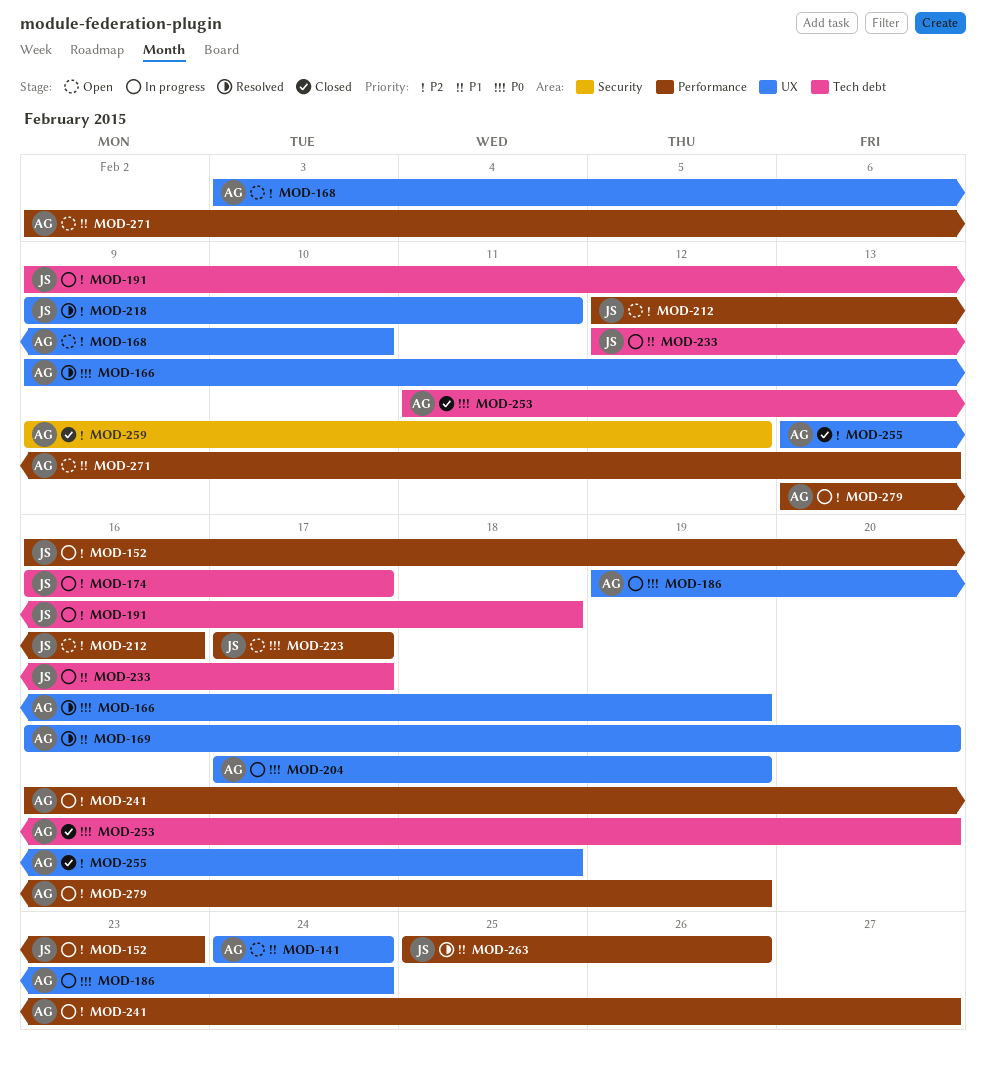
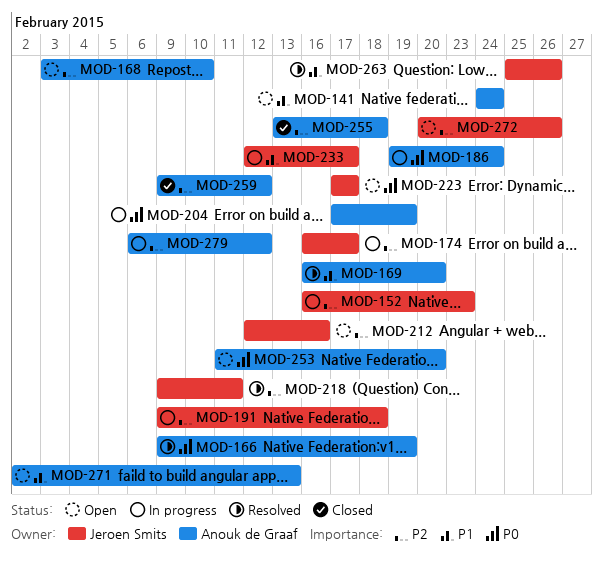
MOD-241: present -> none
MOD-253, status: Closed -> Open
MOD-272: none -> present
MOD-279, start: Feb 13 -> Feb 6
MOD-279, due: Feb 19 -> Feb 12

